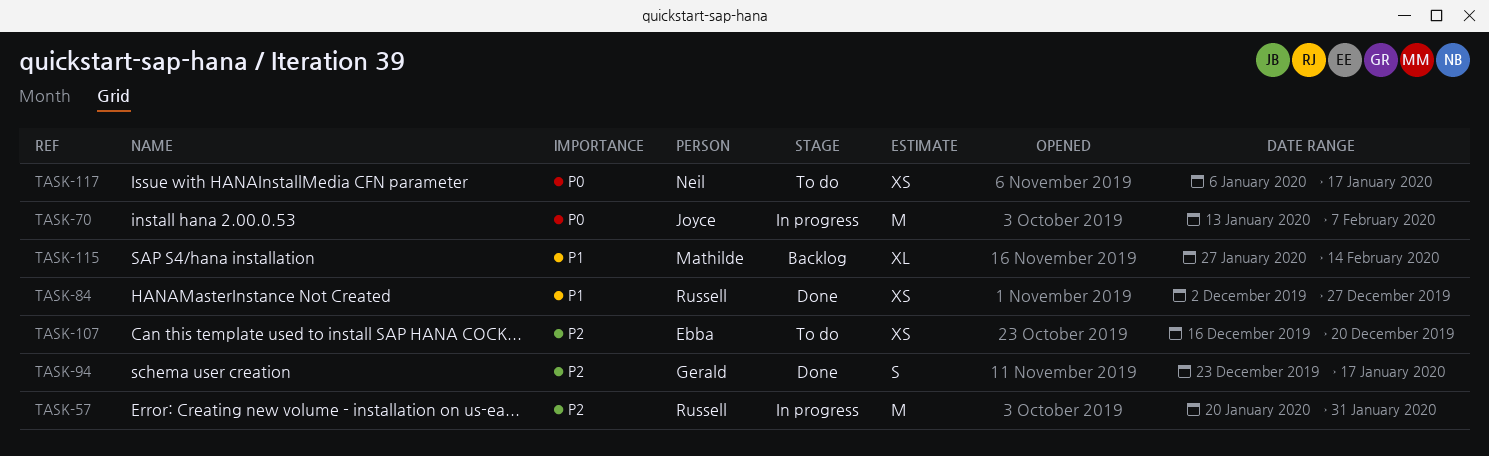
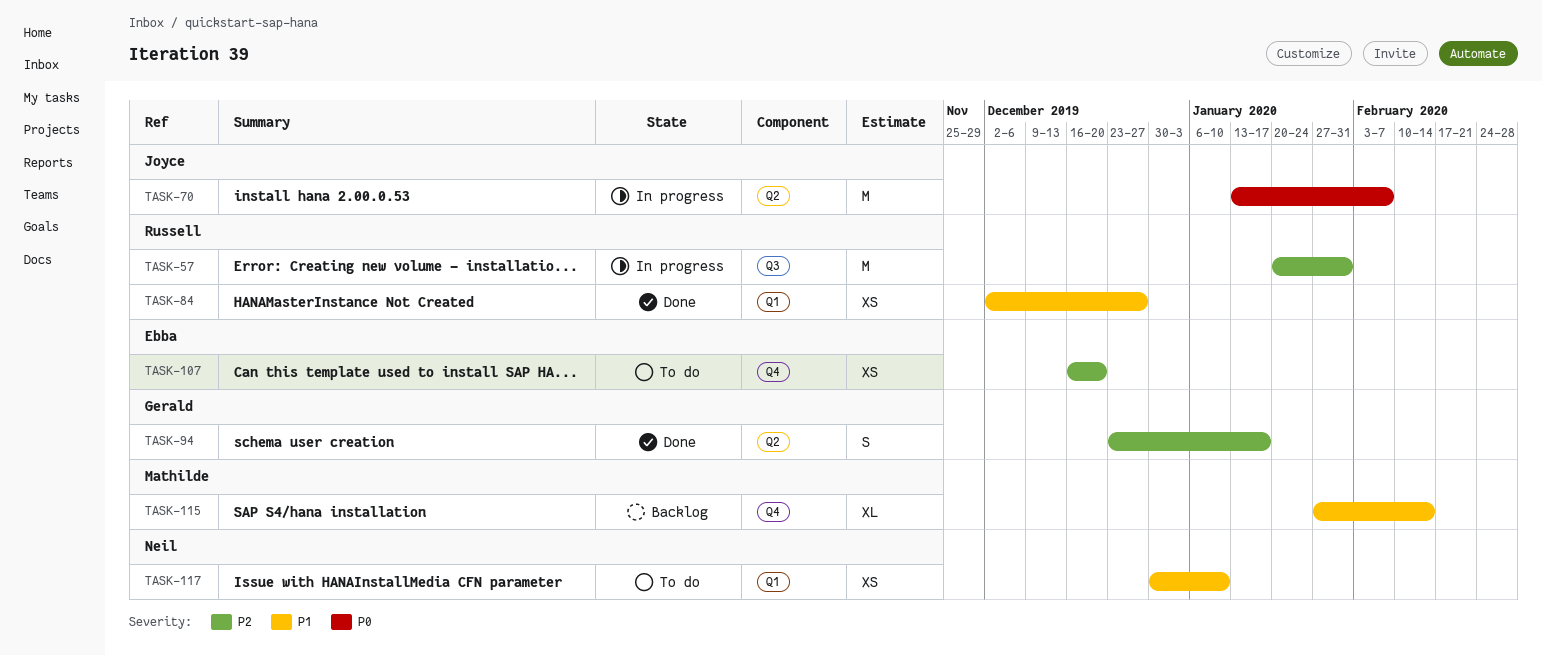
TASK-117, priority: P0 -> P1
TASK-117, start: Jan 6 -> Dec 30
TASK-117, due: Jan 17 -> Jan 10

